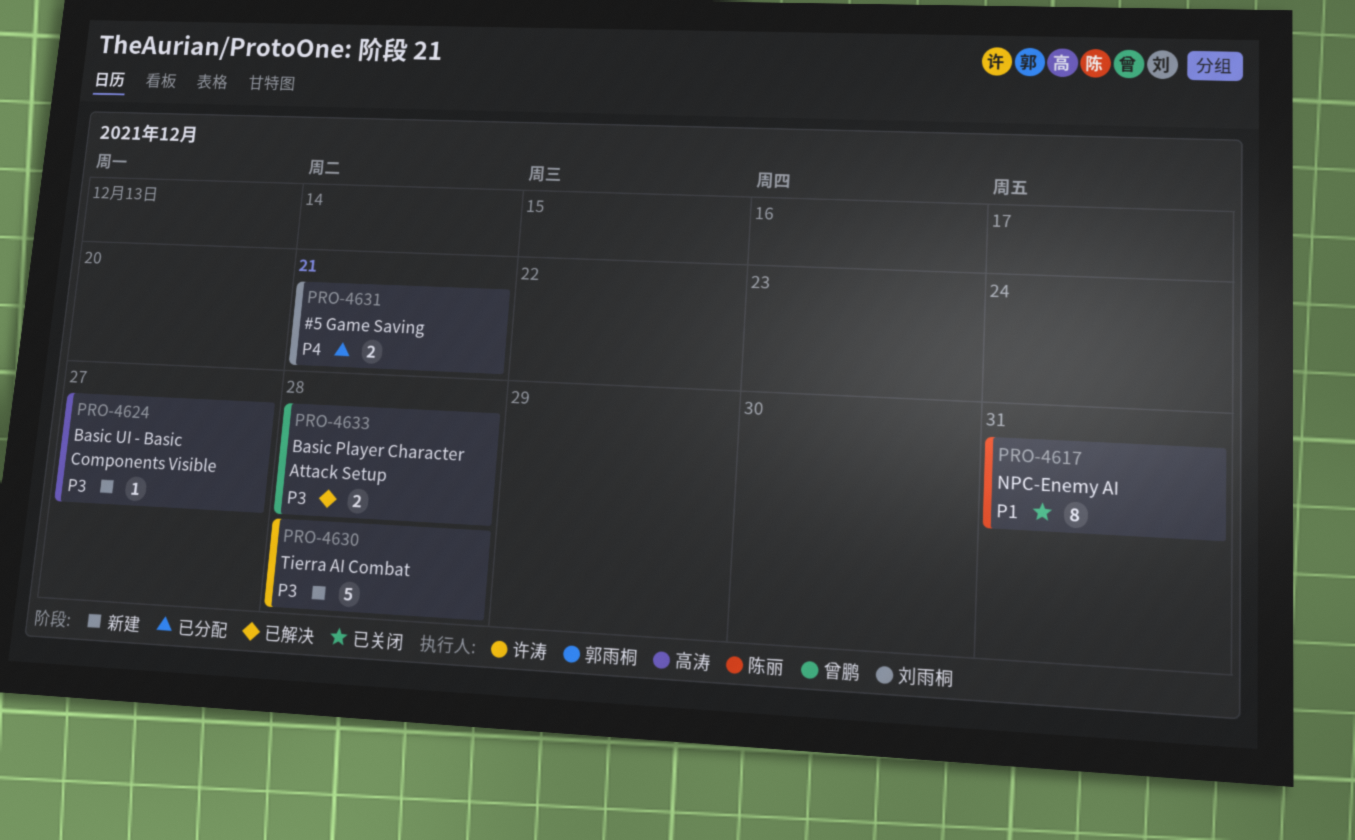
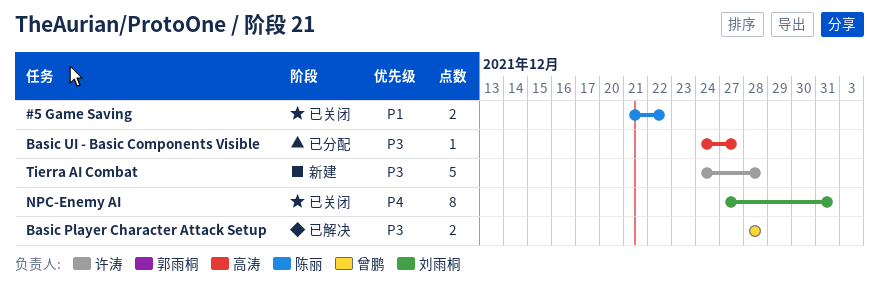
#5 Game Saving, status: 已分配 -> 已关闭
#5 Game Saving, owner: 刘雨桐 -> 陈丽
#5 Game Saving, priority: P4 -> P1
#5 Game Saving, due: Dec 21 -> Dec 22
Basic UI - Basic Components Visible, status: 新建 -> 已分配
NPC-Enemy AI, owner: 陈丽 -> 刘雨桐
NPC-Enemy AI, priority: P1 -> P4

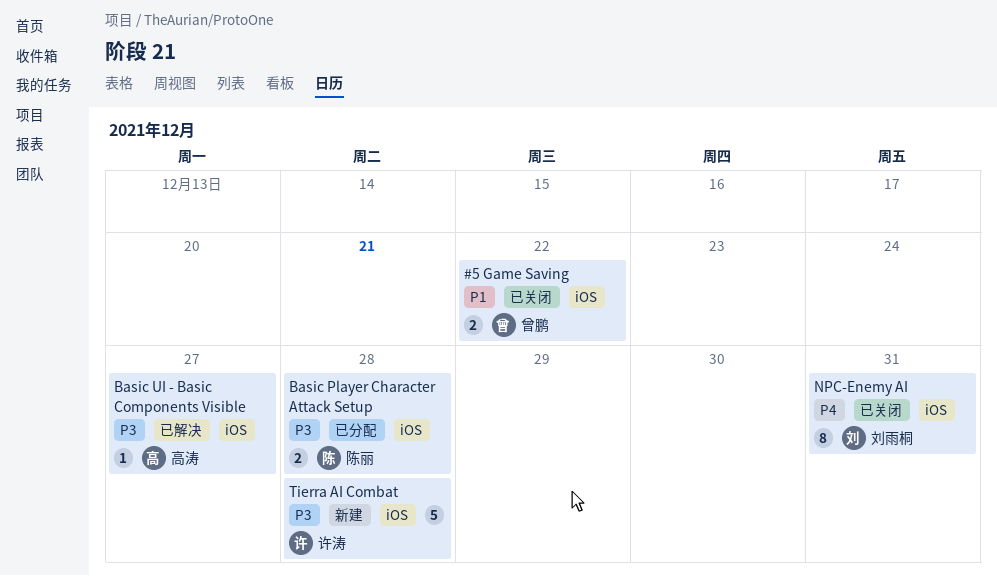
#5 Game Saving, owner: 陈丽 -> 曾鹏
Basic Player Character Attack Setup, status: 已解决 -> 已分配
Basic Player Character Attack Setup, owner: 曾鹏 -> 陈丽
Basic UI - Basic Components Visible, status: 已分配 -> 已解决

